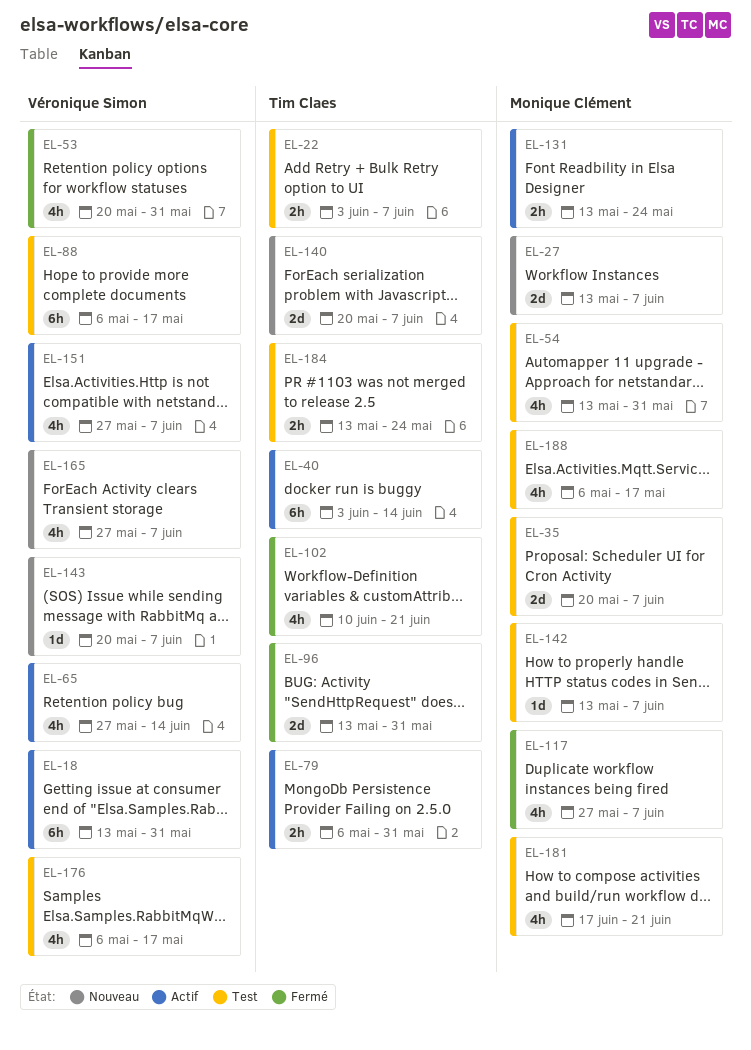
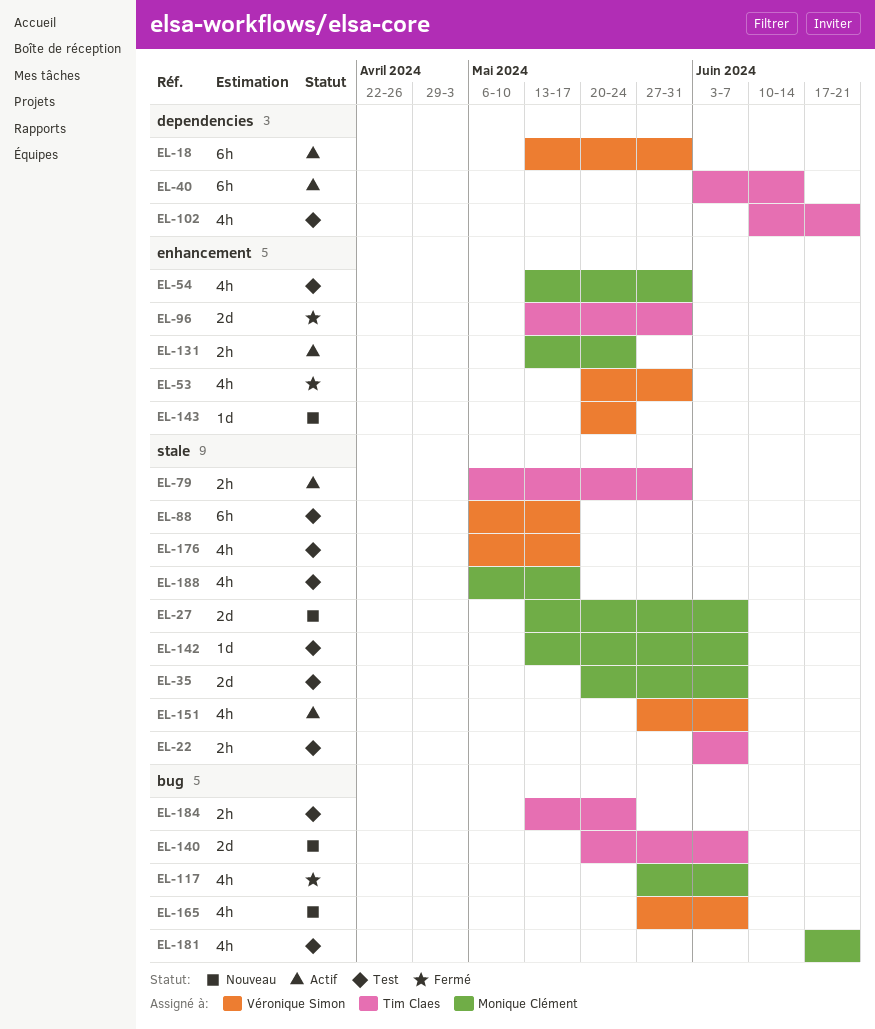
EL-65: present -> none
EL-102, status: Fermé -> Test
EL-143, due: Jun 7 -> May 24

